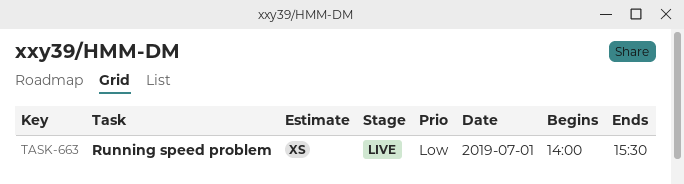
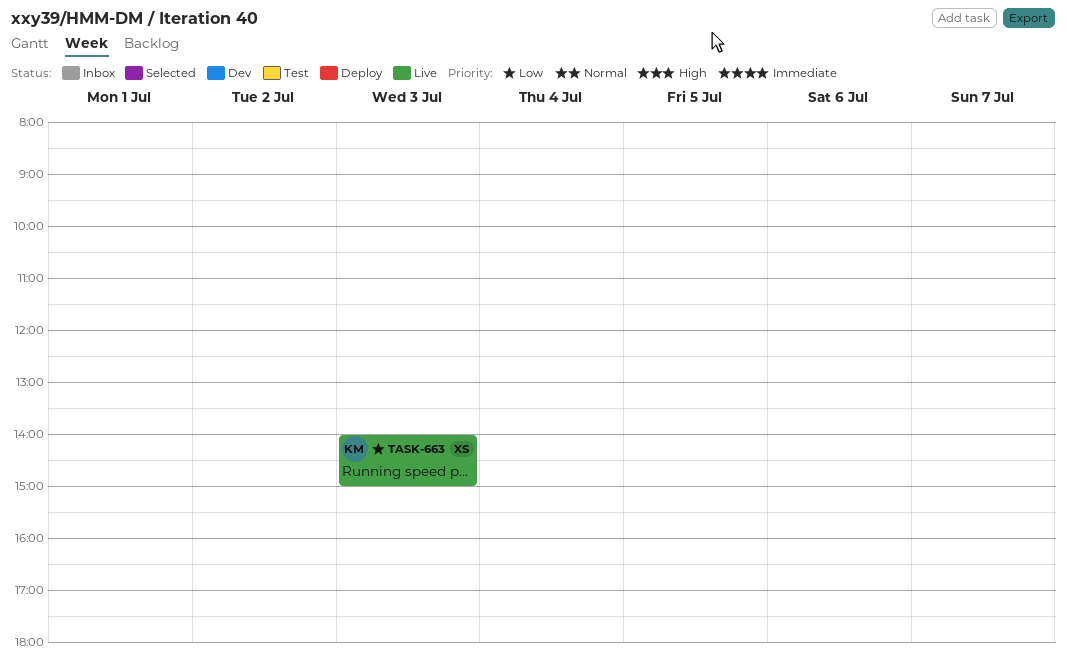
TASK-663, day: Jul 1 -> Jul 3
TASK-663, ends: 15:30 -> 15:00

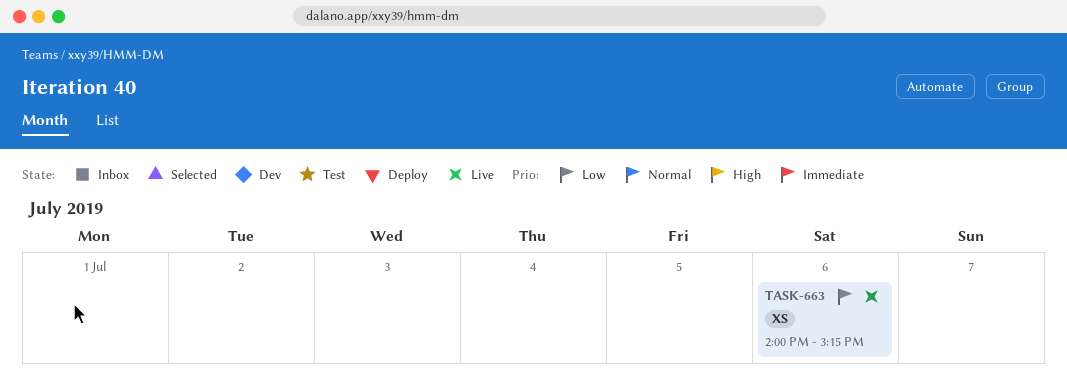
TASK-663, day: Jul 3 -> Jul 6
TASK-663, ends: 15:00 -> 15:15

